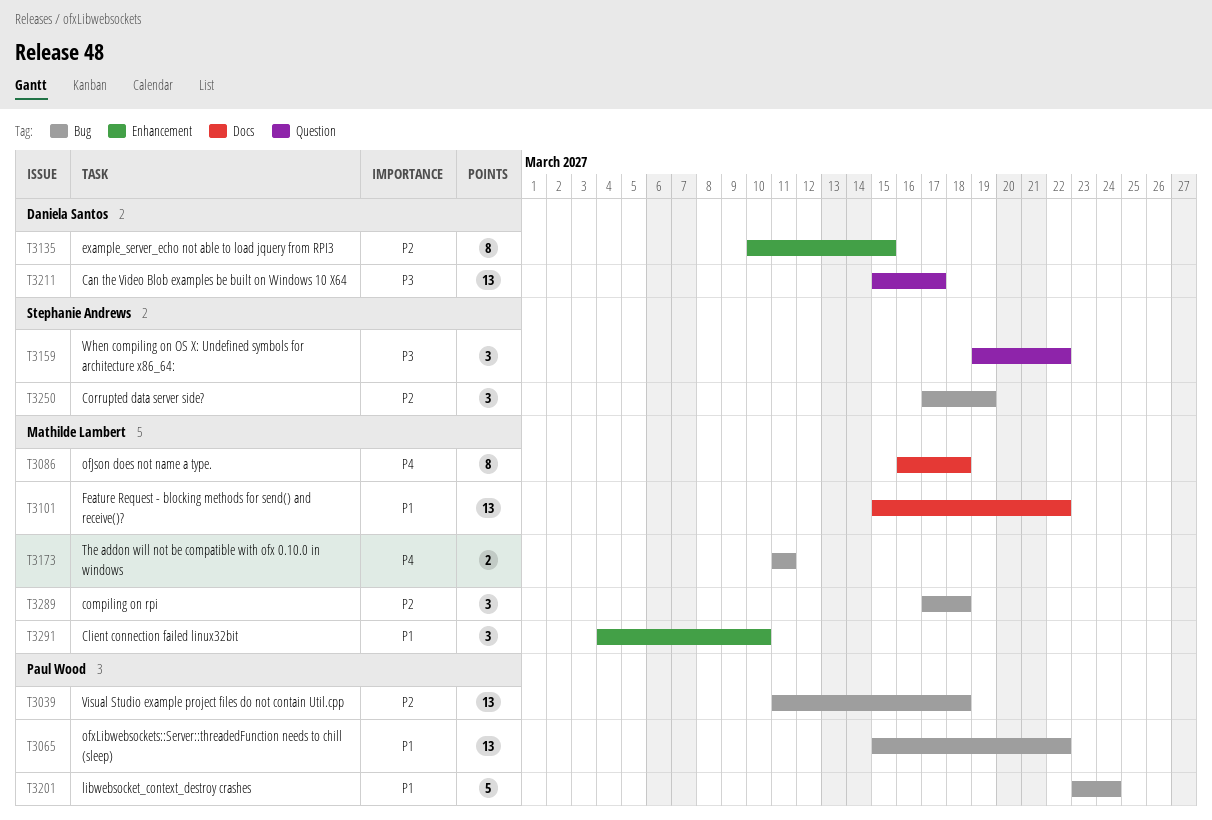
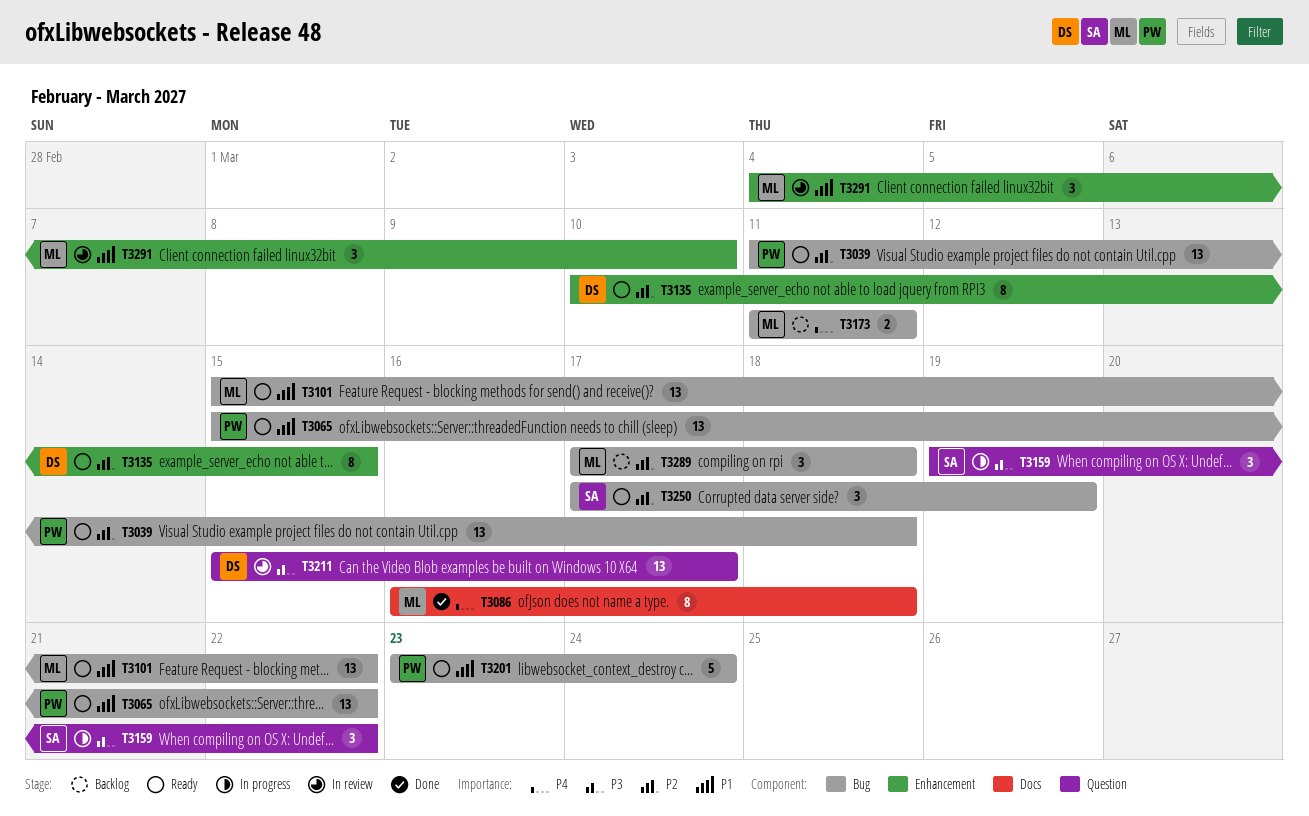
T3101, label: Docs -> Bug

